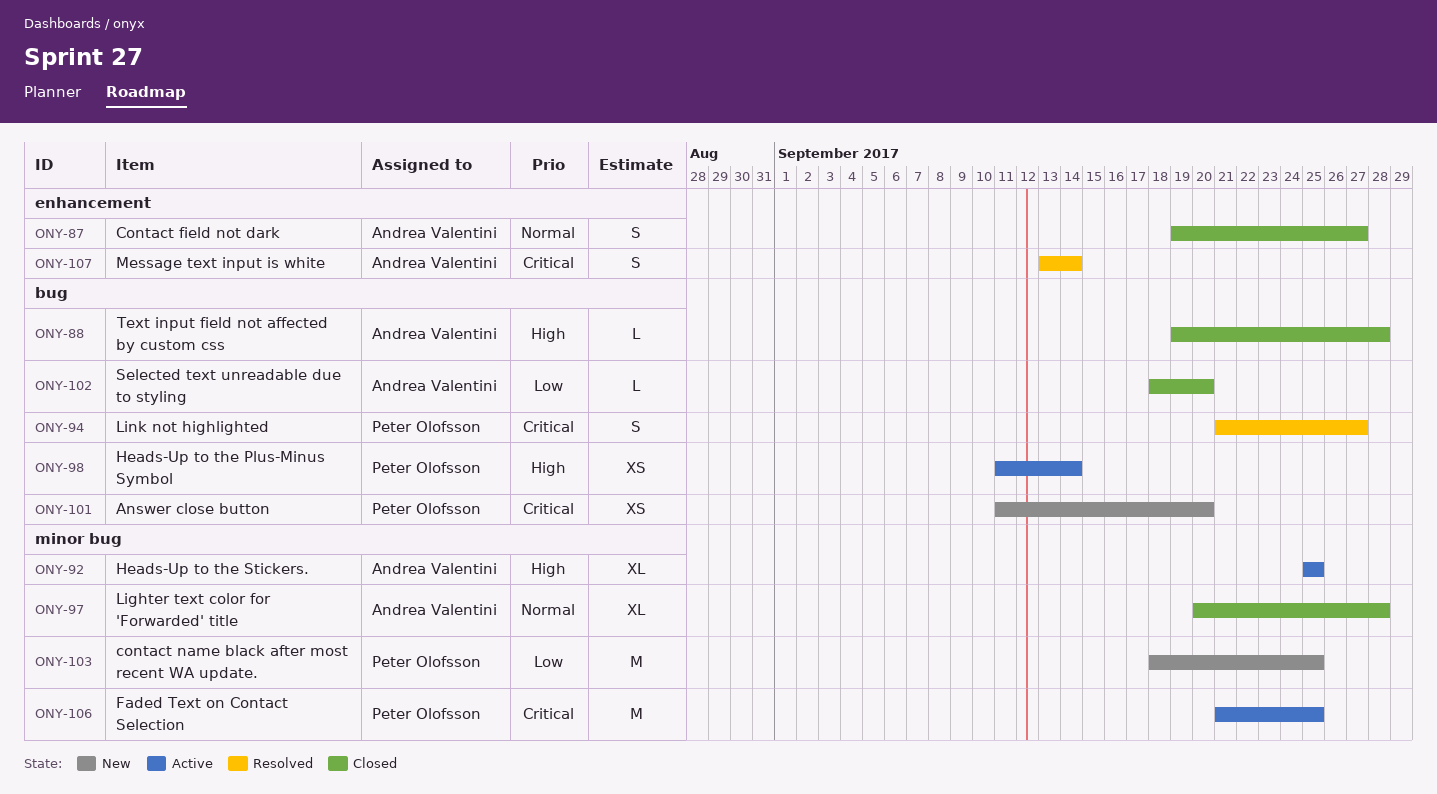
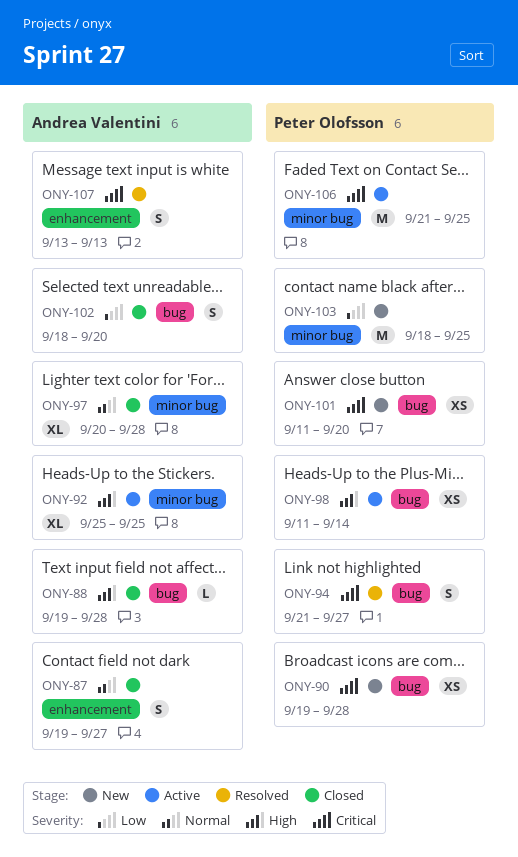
ONY-90: none -> present
ONY-102, estimate: L -> S
ONY-107, due: Sep 14 -> Sep 13

